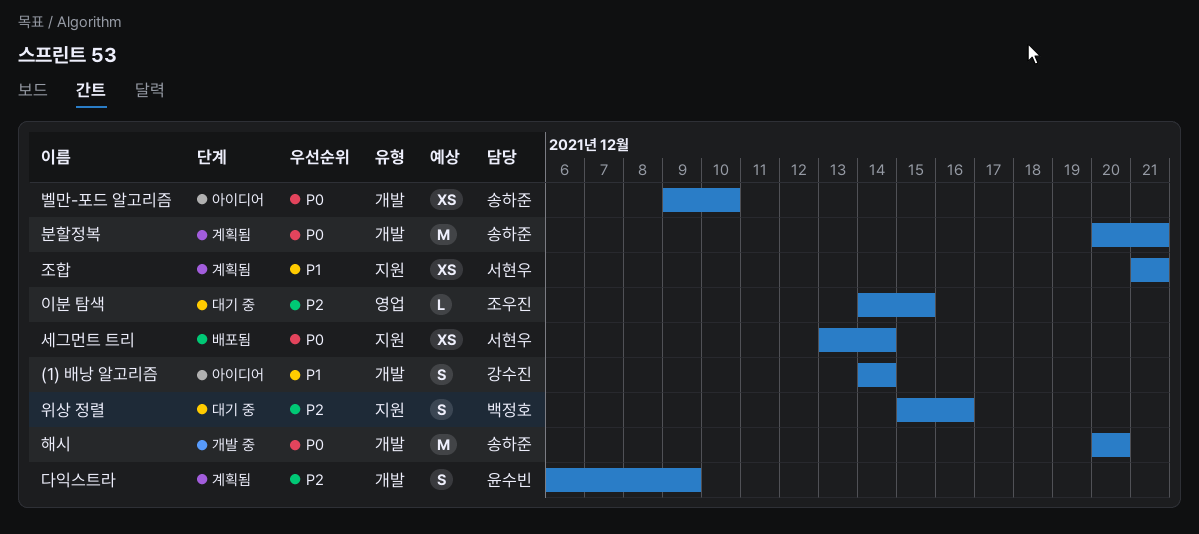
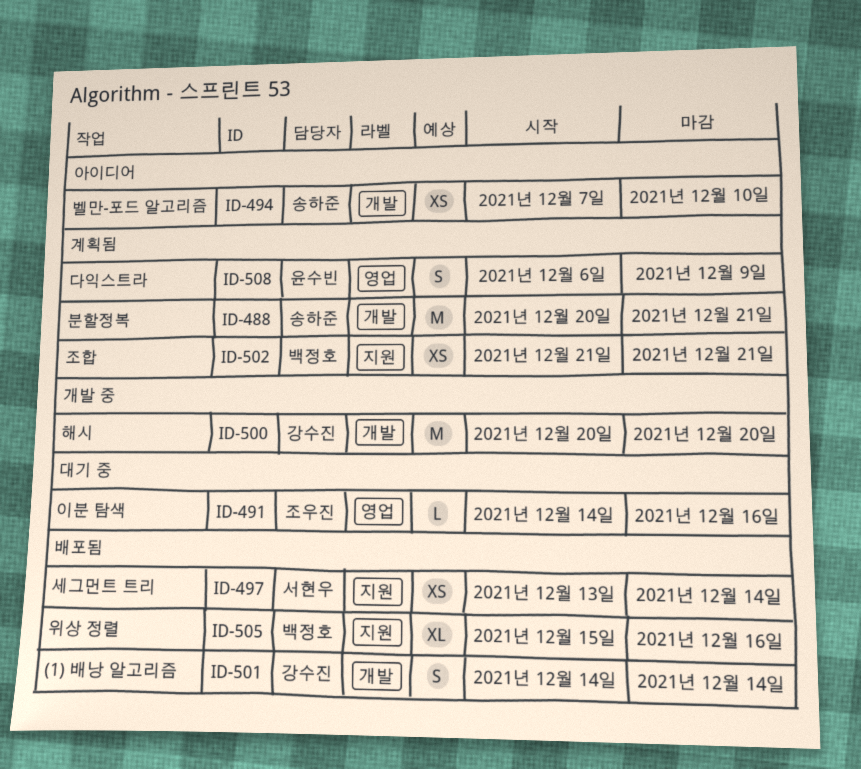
(1) 배낭 알고리즘, status: 아이디어 -> 배포됨
다익스트라, label: 개발 -> 영업
벨만-포드 알고리즘, start: Dec 9 -> Dec 7
위상 정렬, status: 대기 중 -> 배포됨
위상 정렬, estimate: S -> XL
이분 탐색, due: Dec 15 -> Dec 16
조합, owner: 서현우 -> 백정호
해시, owner: 송하준 -> 강수진

